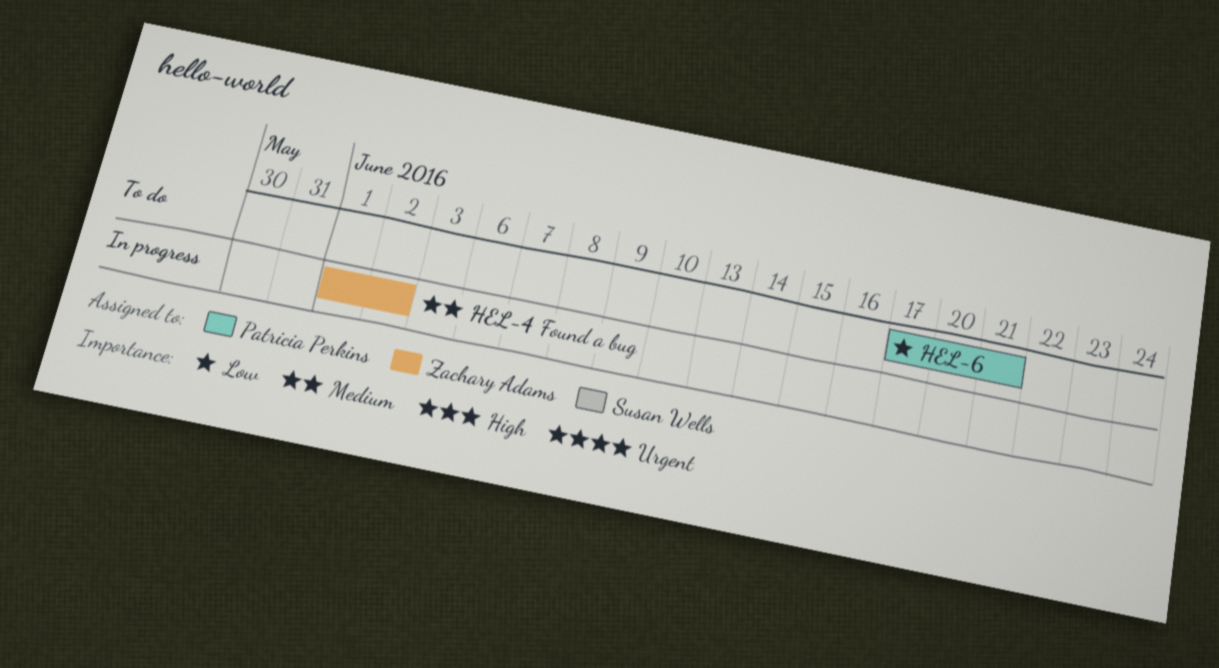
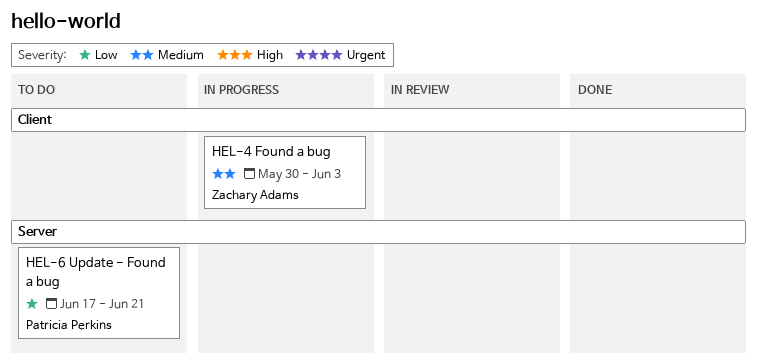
HEL-4, start: Jun 1 -> May 30
HEL-4, due: Jun 2 -> Jun 3

